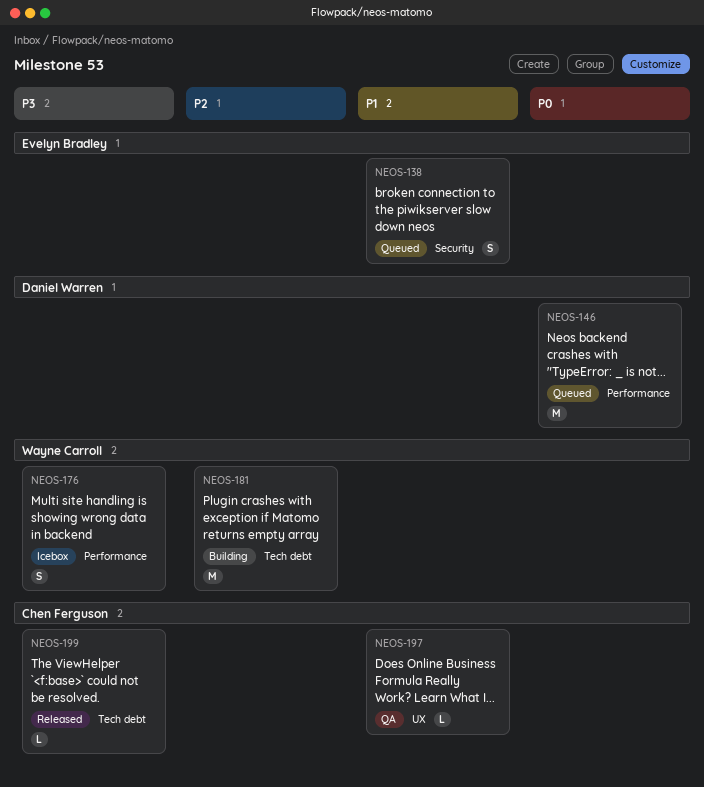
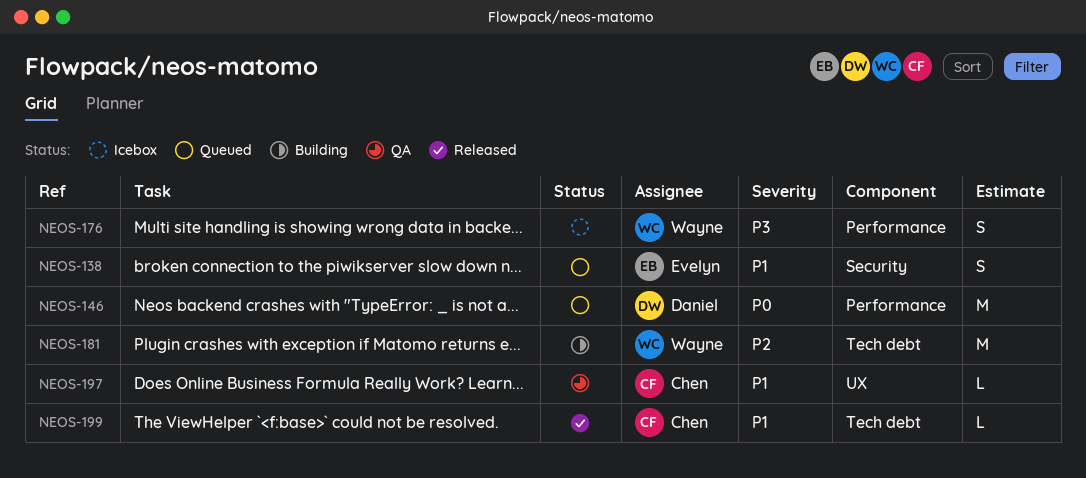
NEOS-199, priority: P3 -> P1

